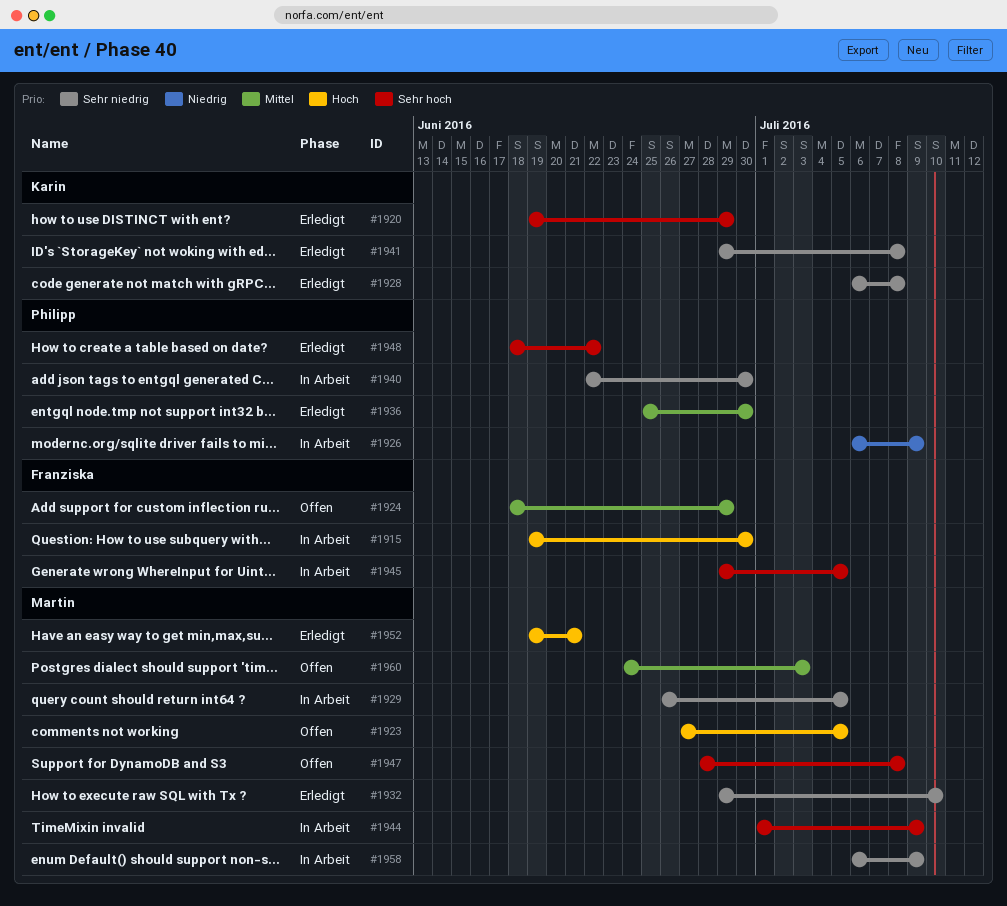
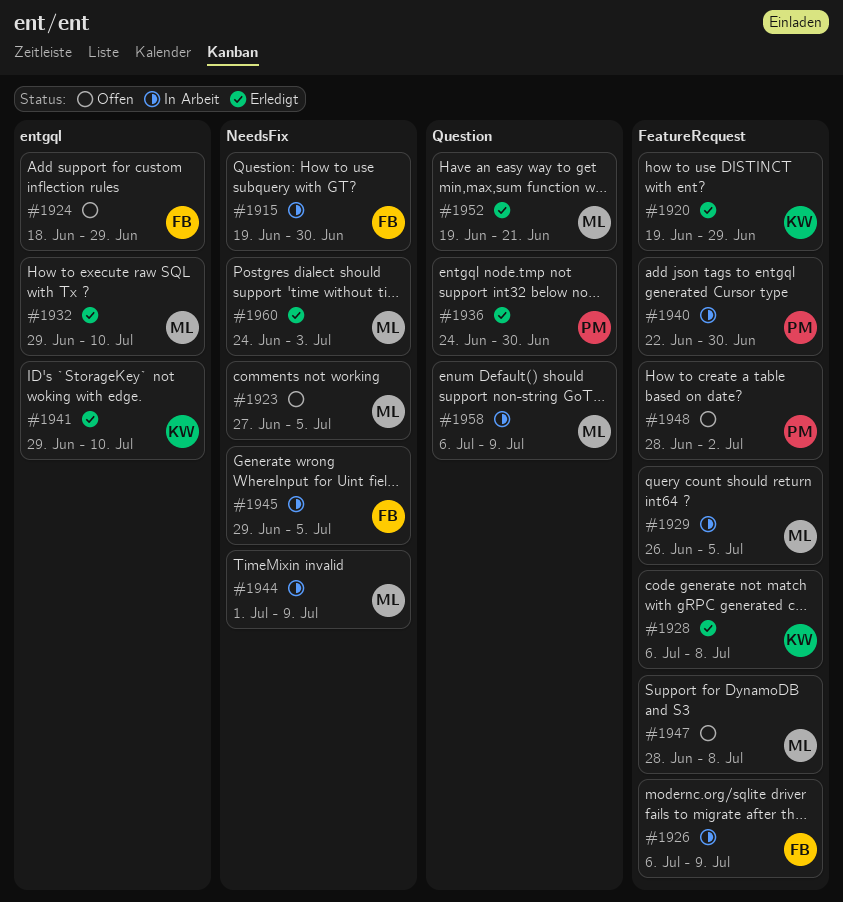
#1926, owner: Philipp -> Franziska
#1936, start: Jun 25 -> Jun 24
#1941, due: Jul 8 -> Jul 10
#1948, status: Erledigt -> Offen
#1948, start: Jun 18 -> Jun 28
#1948, due: Jun 22 -> Jul 2
#1960, status: Offen -> Erledigt

